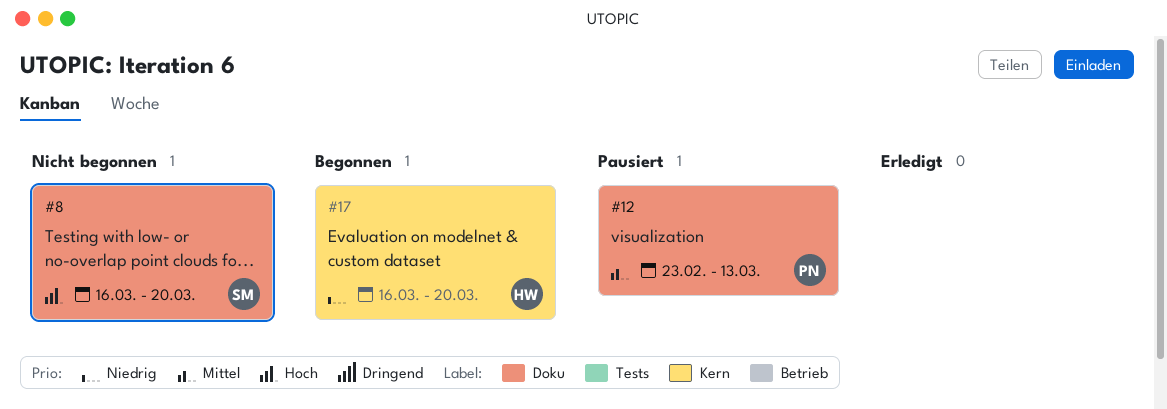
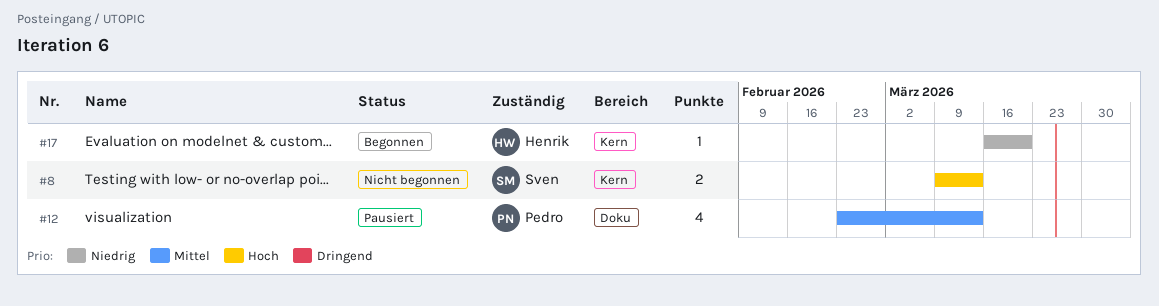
#8, label: Doku -> Kern
#8, start: Mar 16 -> Mar 9
#8, due: Mar 20 -> Mar 13

